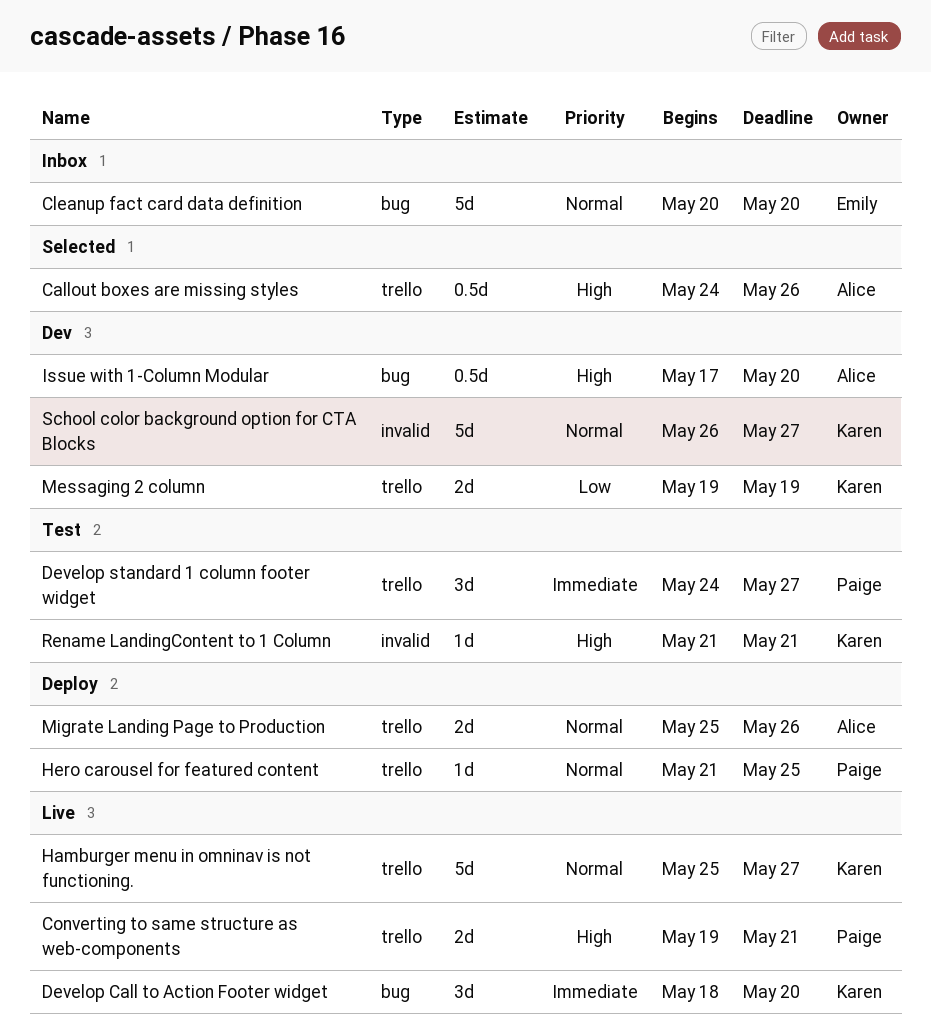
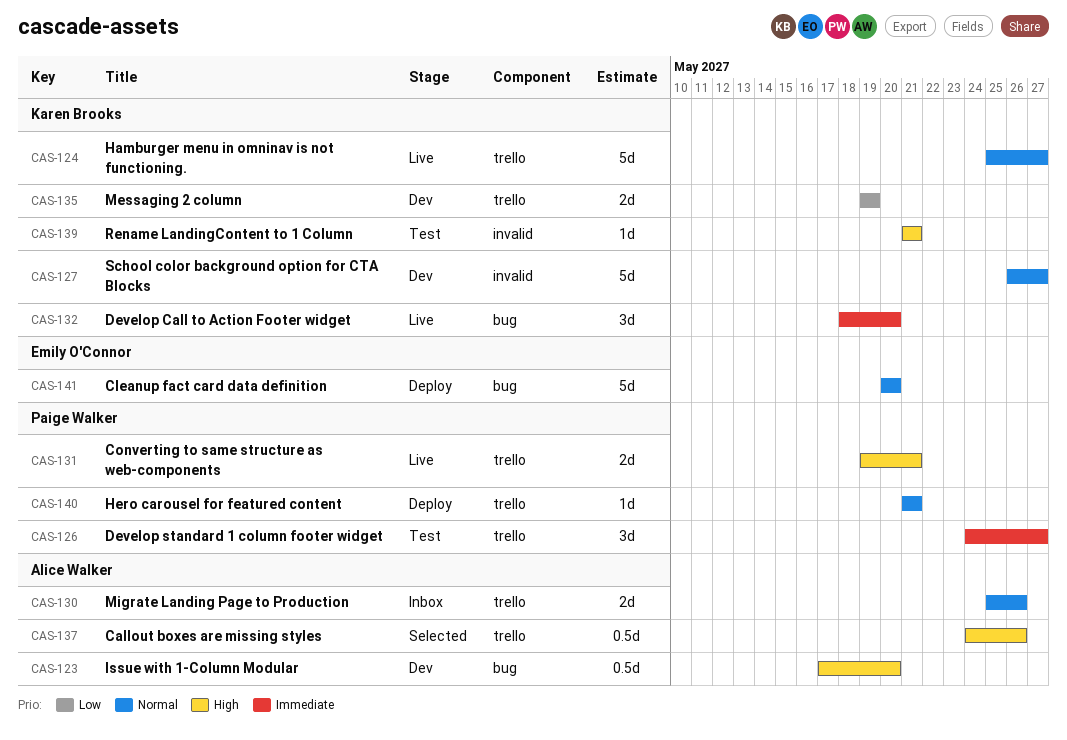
Cleanup fact card data definition, status: Inbox -> Deploy
Hero carousel for featured content, due: May 25 -> May 21
Migrate Landing Page to Production, status: Deploy -> Inbox

